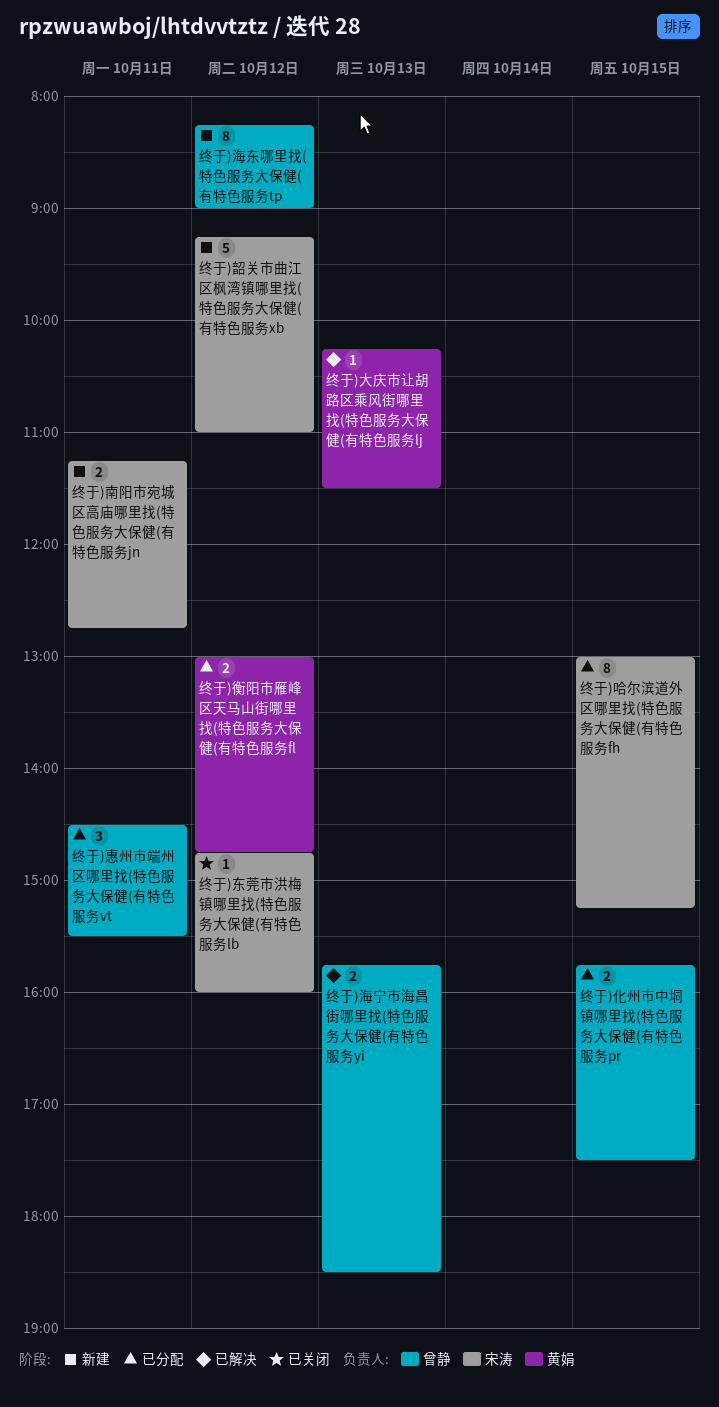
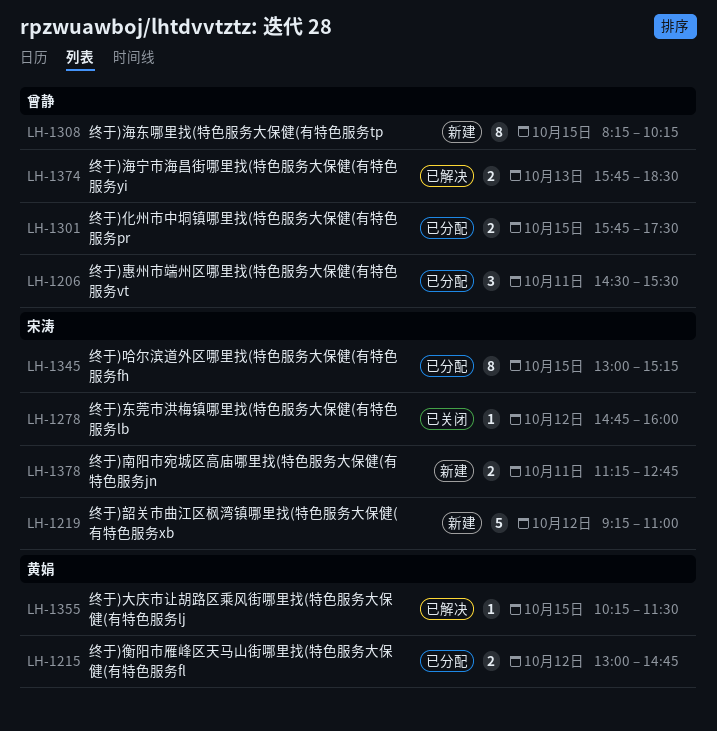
终于)大庆市让胡路区乘风街哪里找(特色服务大保健(有特色服务lj, day: Oct 13 -> Oct 15
终于)海东哪里找(特色服务大保健(有特色服务tp, day: Oct 12 -> Oct 15
终于)海东哪里找(特色服务大保健(有特色服务tp, ends: 09:00 -> 10:15

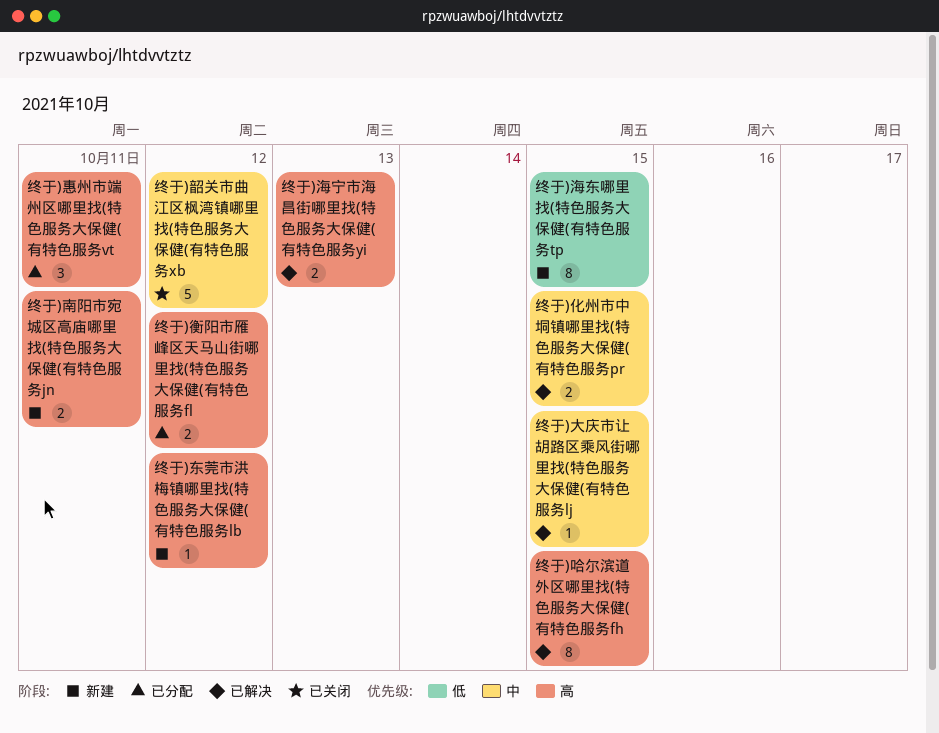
终于)东莞市洪梅镇哪里找(特色服务大保健(有特色服务lb, status: 已关闭 -> 新建
终于)化州市中垌镇哪里找(特色服务大保健(有特色服务pr, status: 已分配 -> 已解决
终于)哈尔滨道外区哪里找(特色服务大保健(有特色服务fh, status: 已分配 -> 已解决
终于)韶关市曲江区枫湾镇哪里找(特色服务大保健(有特色服务xb, status: 新建 -> 已关闭

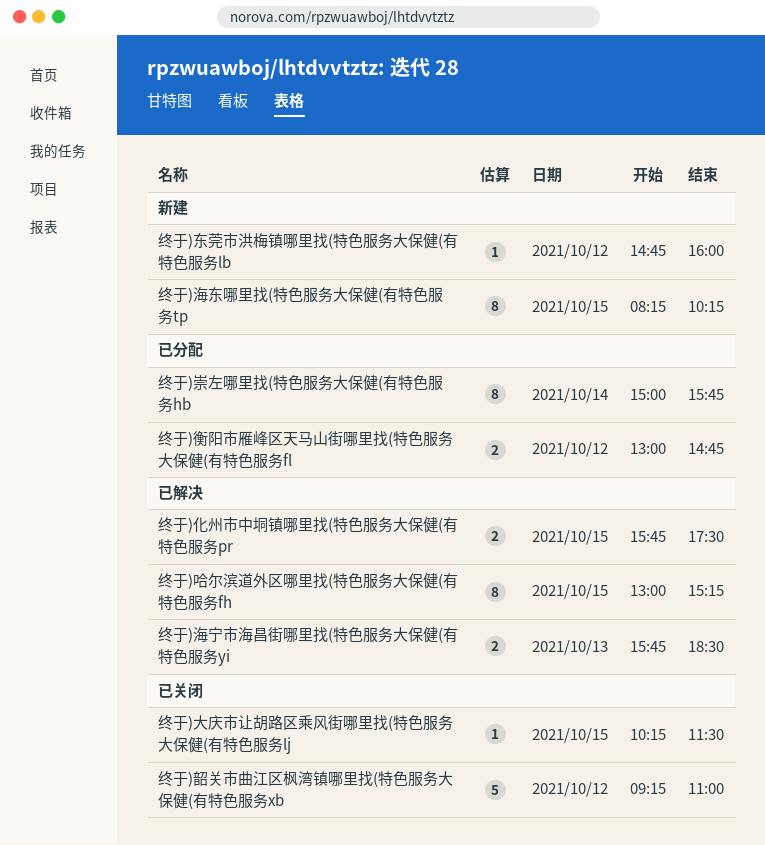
终于)南阳市宛城区高庙哪里找(特色服务大保健(有特色服务jn: present -> none
终于)大庆市让胡路区乘风街哪里找(特色服务大保健(有特色服务lj, status: 已解决 -> 已关闭
终于)崇左哪里找(特色服务大保健(有特色服务hb: none -> present
终于)惠州市端州区哪里找(特色服务大保健(有特色服务vt: present -> none

